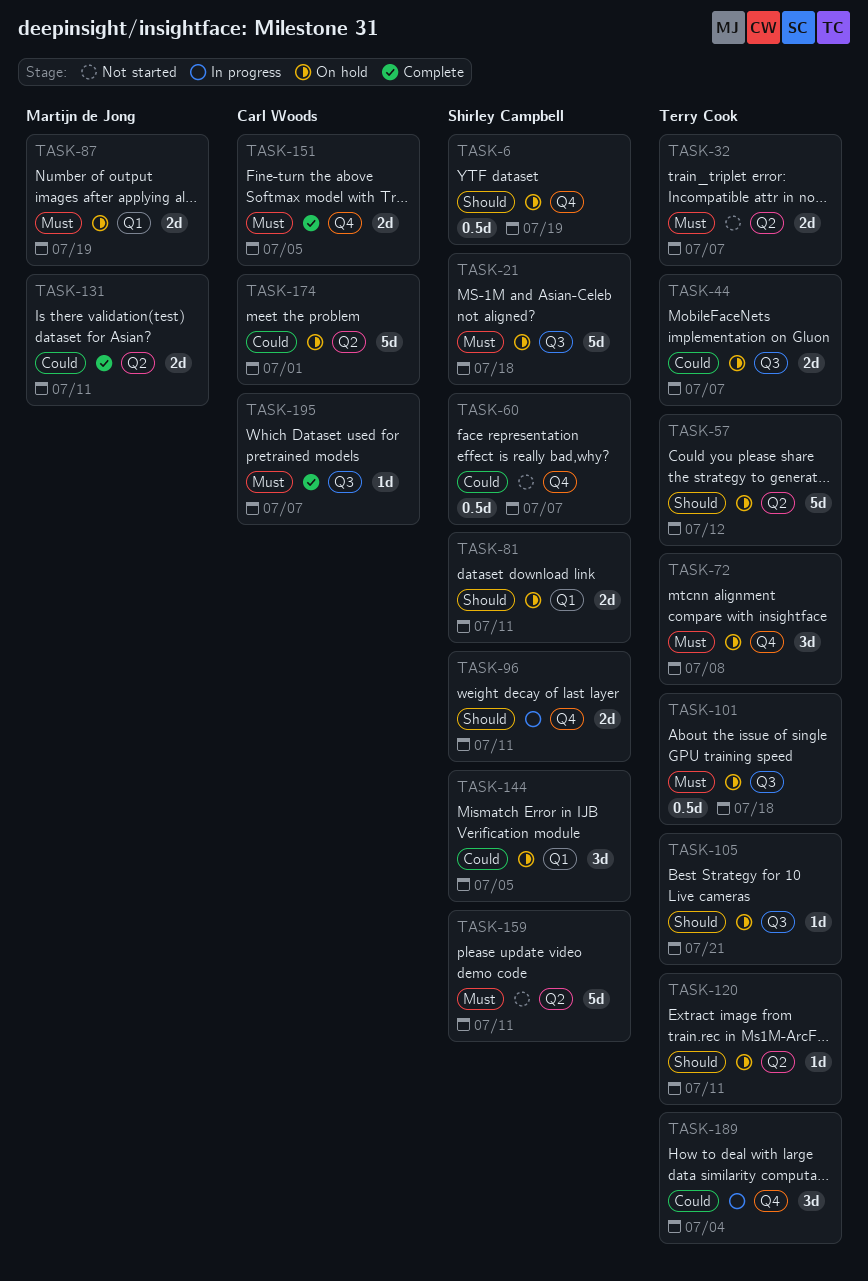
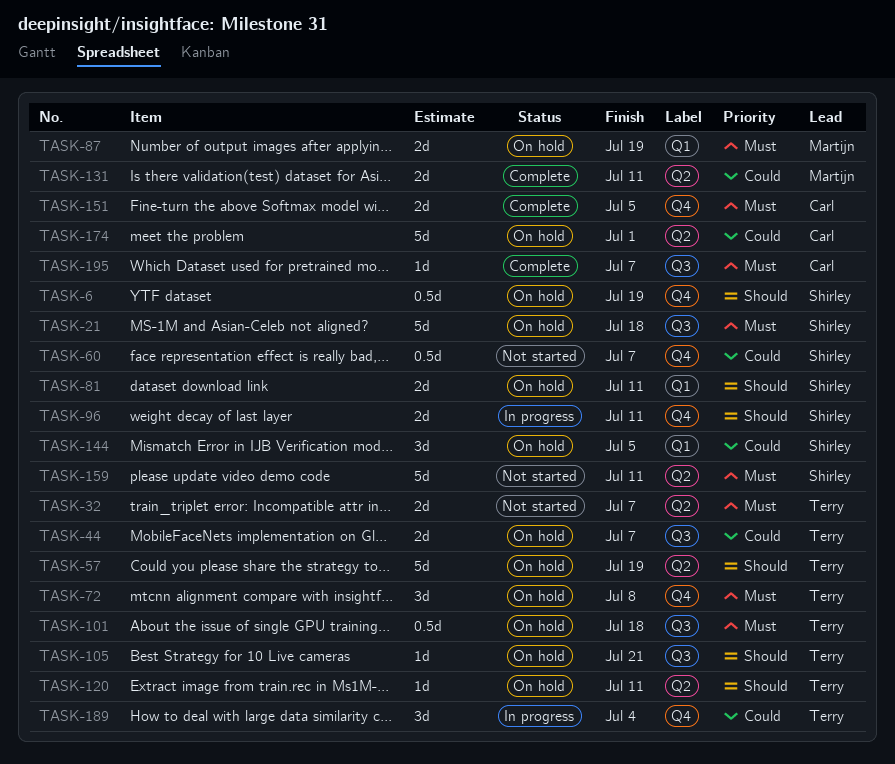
TASK-57, due: Jul 12 -> Jul 19

